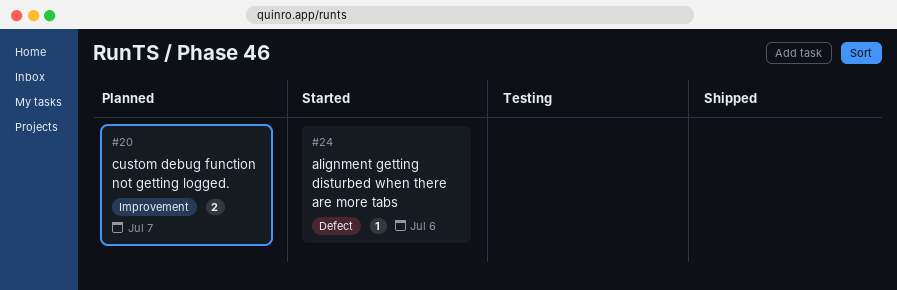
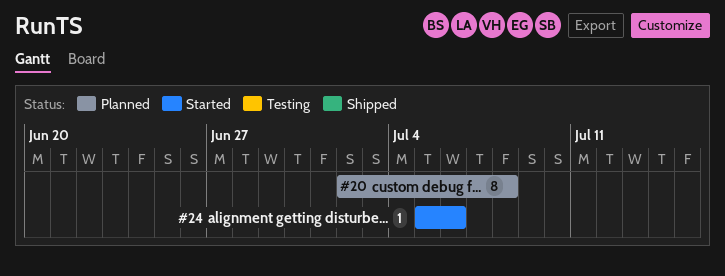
#20, estimate: 2 -> 8
#20, due: Jul 7 -> Jul 8

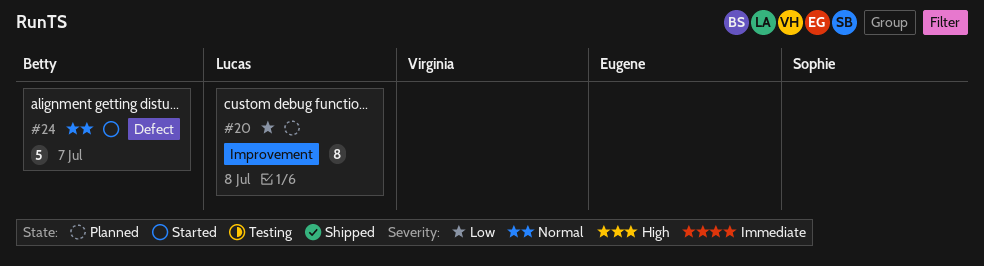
#24, estimate: 1 -> 5
#24, due: Jul 6 -> Jul 7

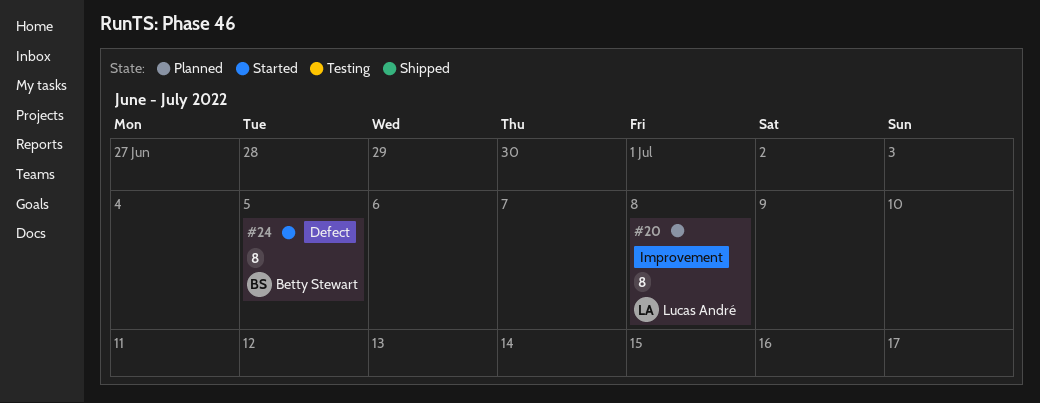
#24, estimate: 5 -> 8
#24, due: Jul 7 -> Jul 5

